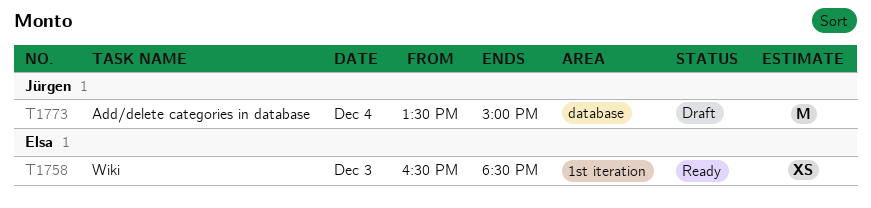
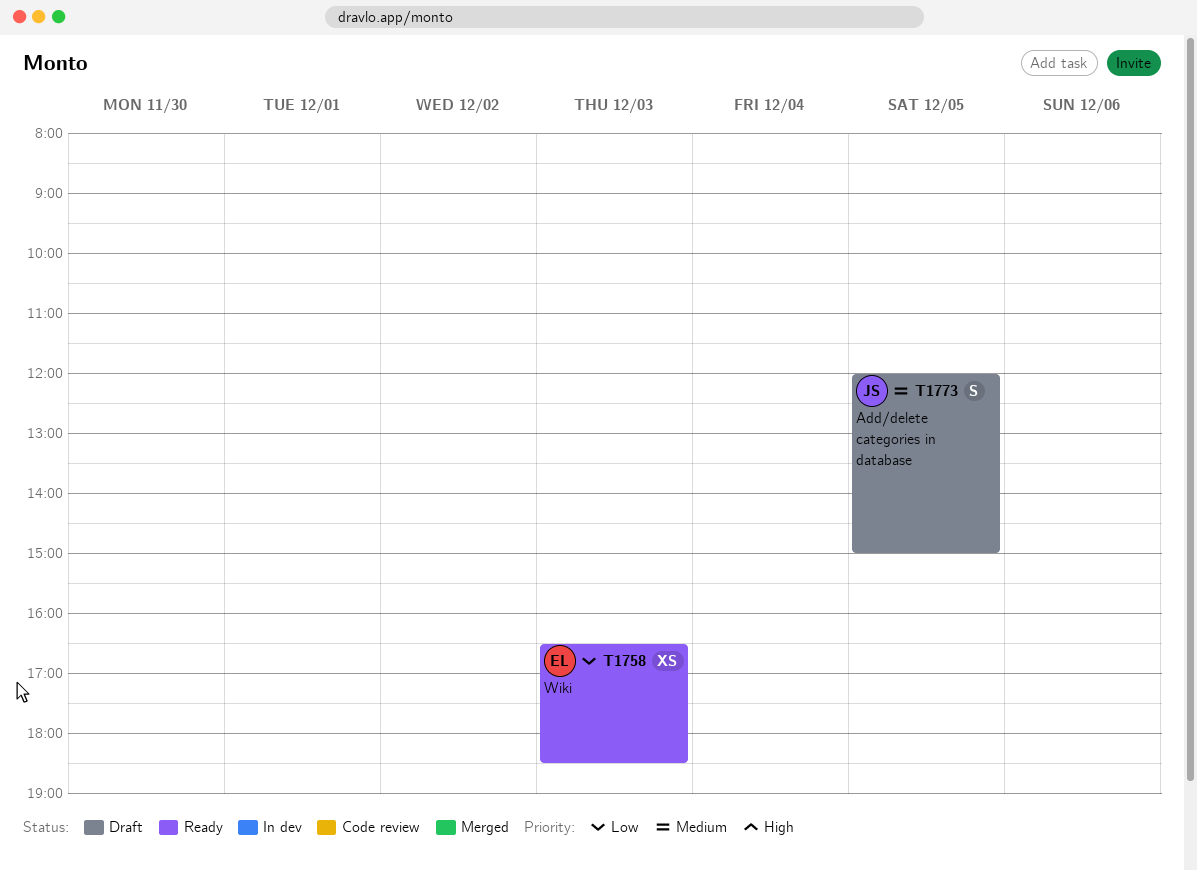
T1773, estimate: M -> S
T1773, day: Dec 4 -> Dec 5
T1773, begins: 13:30 -> 12:00

